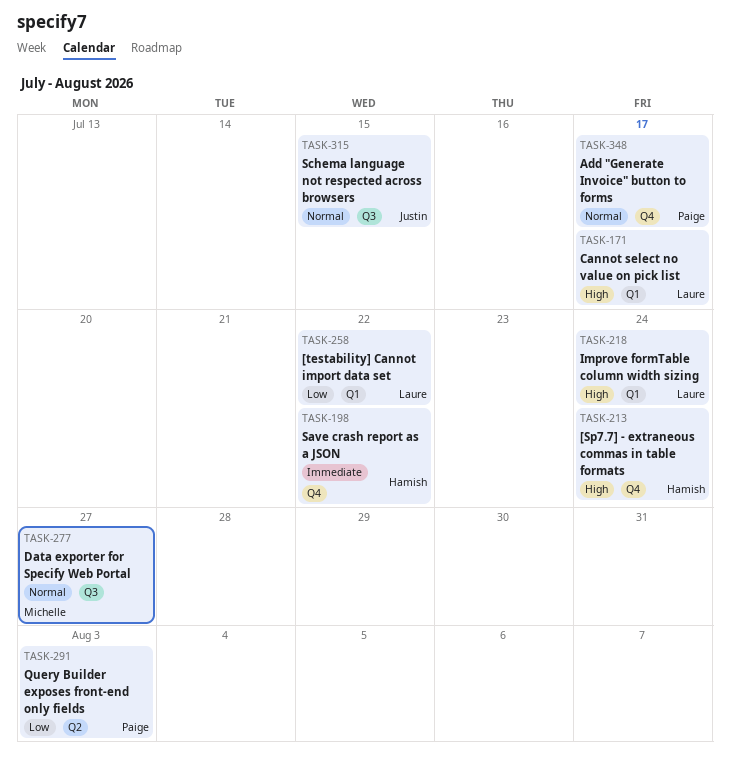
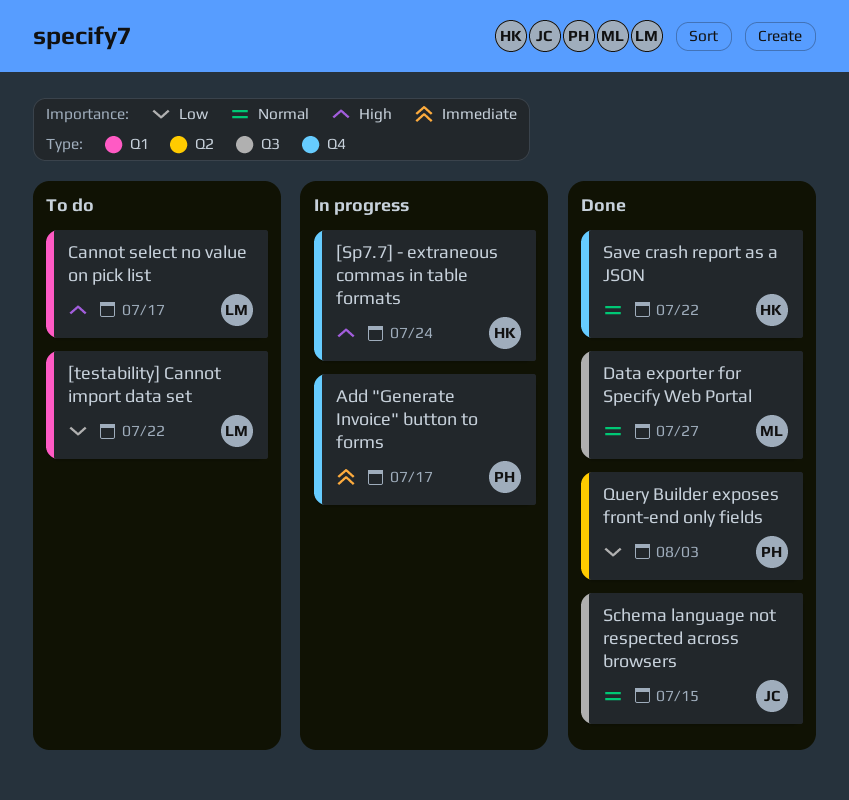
Add "Generate Invoice" button to forms, priority: Normal -> Immediate
Improve formTable column width sizing: present -> none
Save crash report as a JSON, priority: Immediate -> Normal

